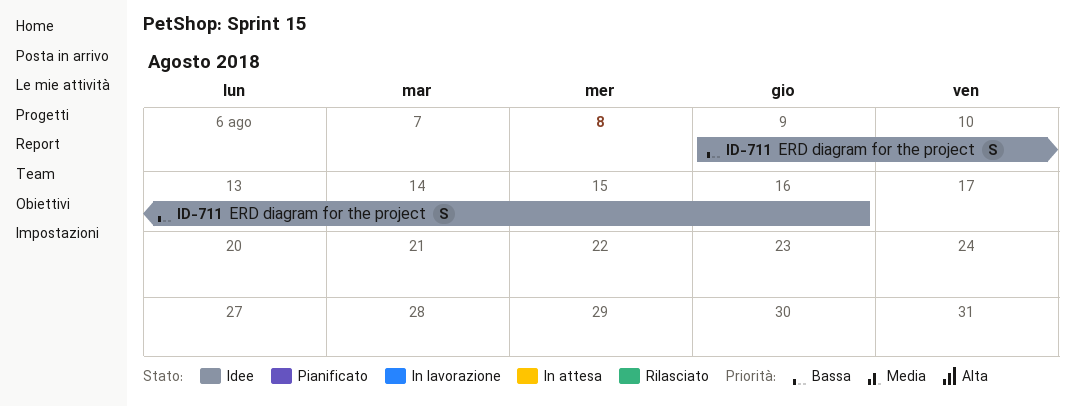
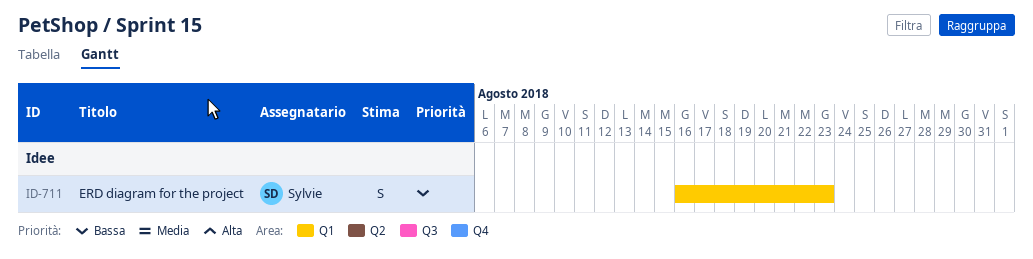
ID-711, start: Aug 9 -> Aug 16
ID-711, due: Aug 16 -> Aug 23

